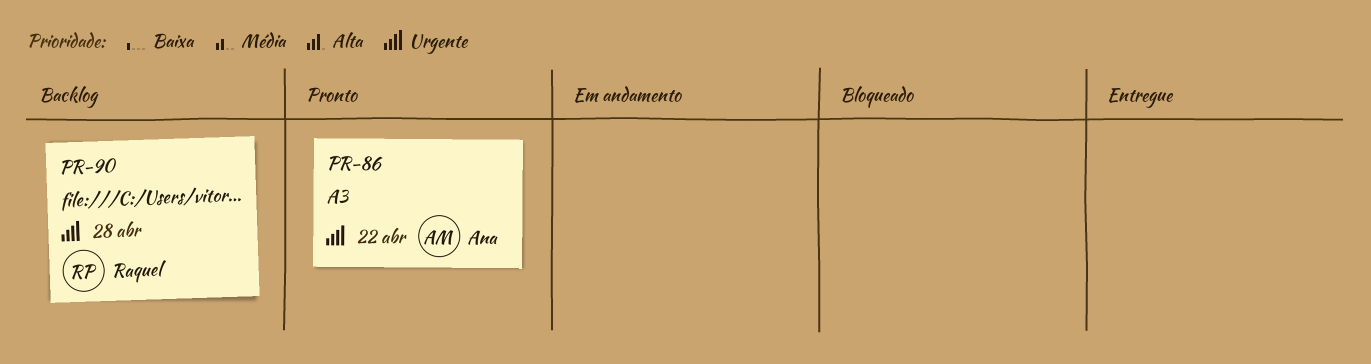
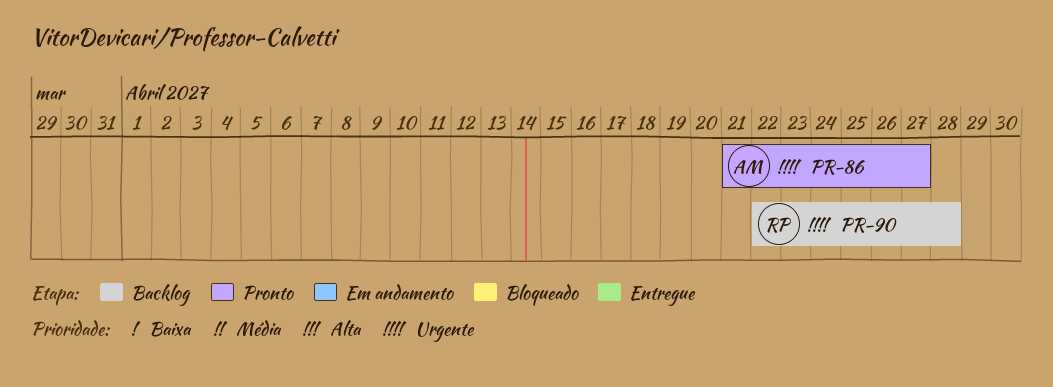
PR-86, due: Apr 22 -> Apr 27

